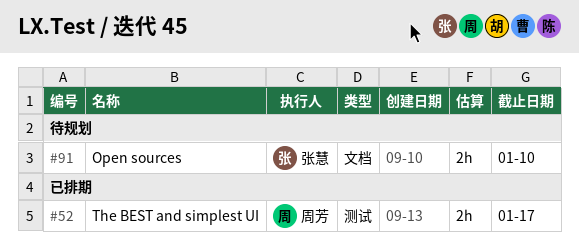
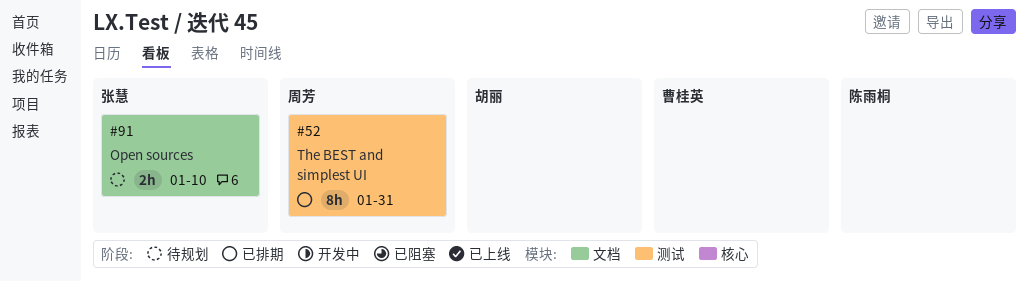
#52, estimate: 2h -> 8h
#52, due: Jan 17 -> Jan 31

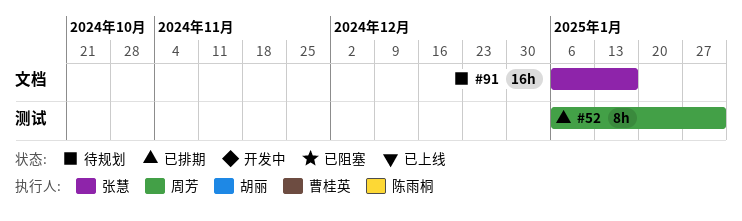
#91, estimate: 2h -> 16h
#91, due: Jan 10 -> Jan 17

